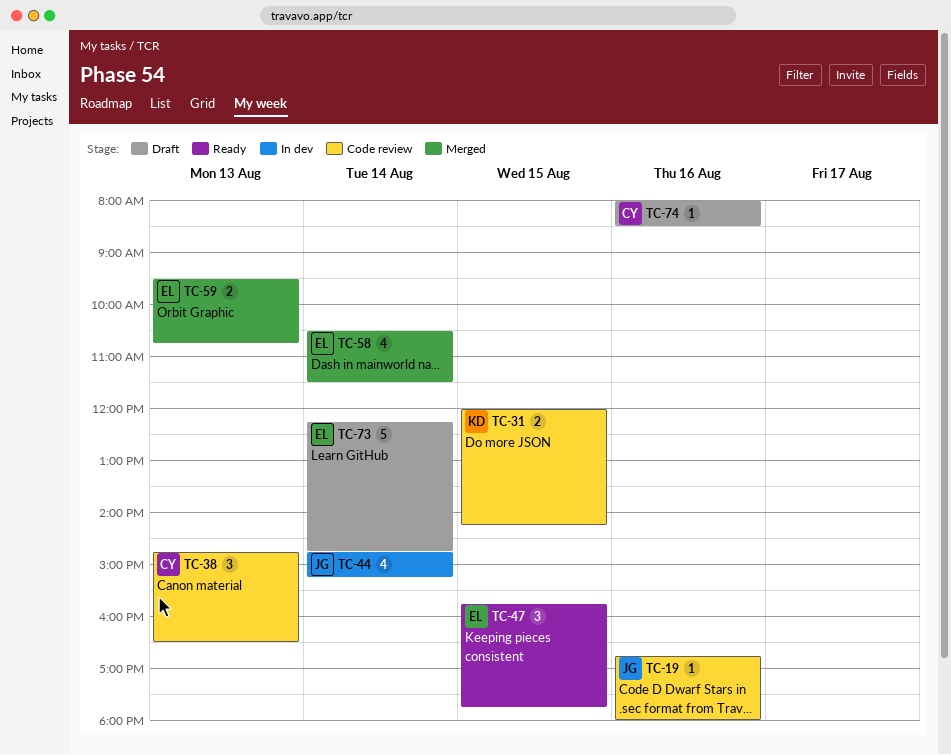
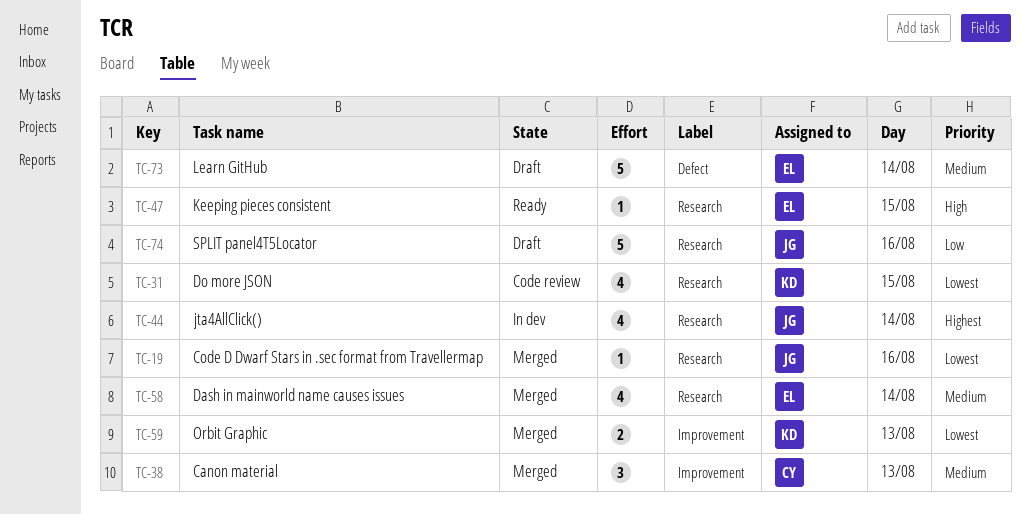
TC-19, status: Code review -> Merged
TC-31, estimate: 2 -> 4
TC-38, status: Code review -> Merged
TC-47, estimate: 3 -> 1
TC-59, owner: EL -> KD
TC-74, owner: CY -> JG
TC-74, estimate: 1 -> 5

